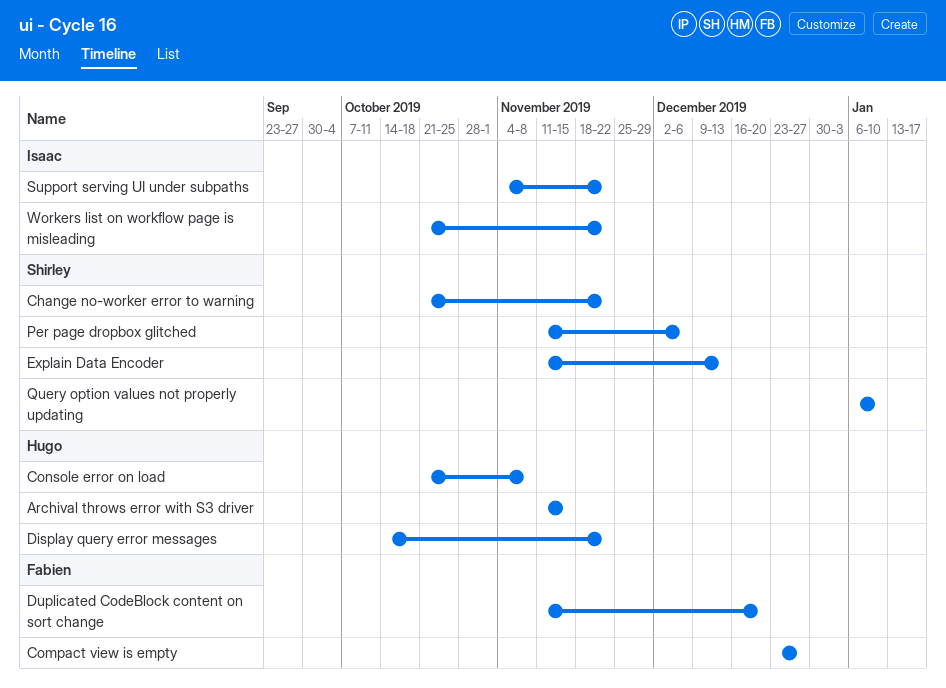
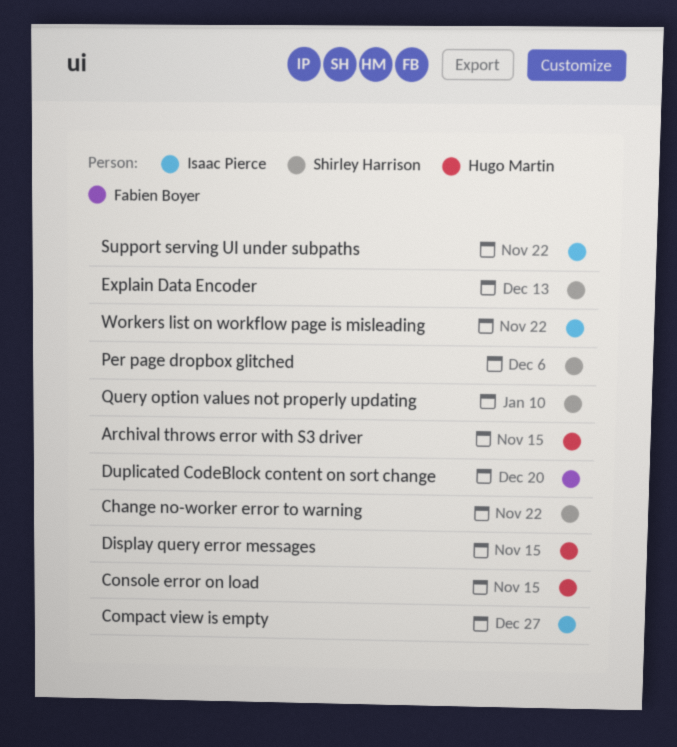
Compact view is empty, owner: Fabien Boyer -> Isaac Pierce
Console error on load, due: Nov 8 -> Nov 15
Display query error messages, due: Nov 22 -> Nov 15

